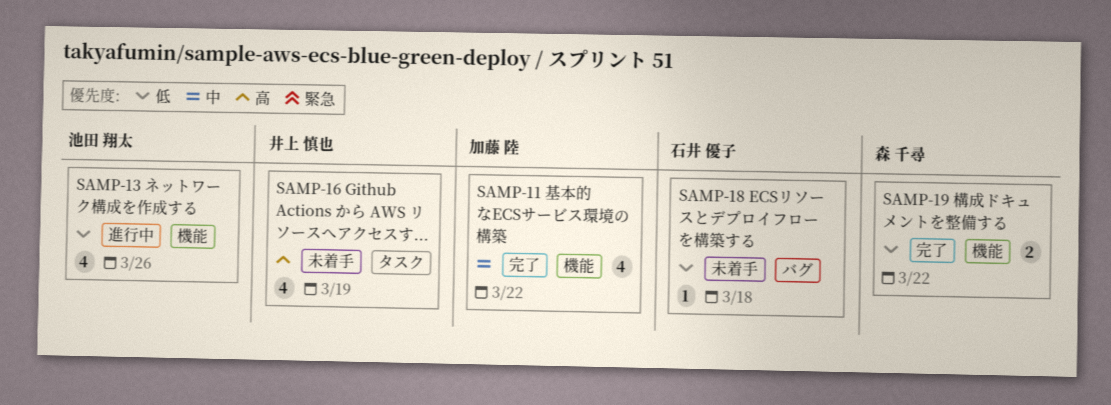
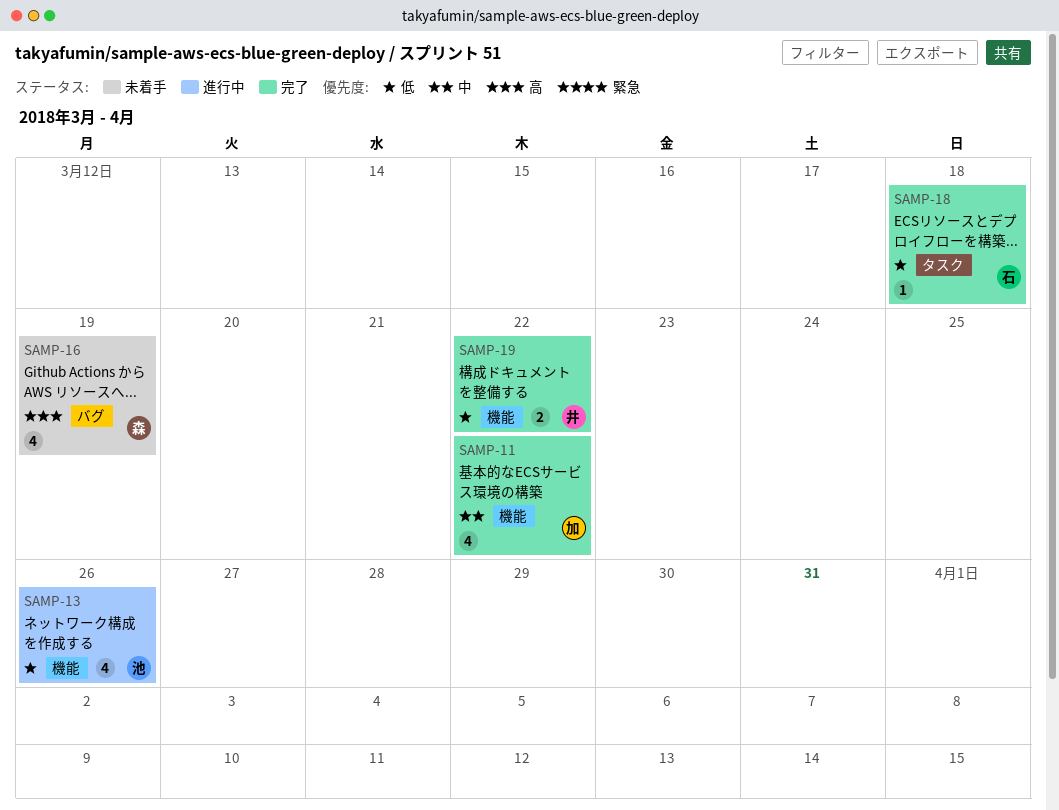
SAMP-16, owner: 井上 慎也 -> 森 千尋
SAMP-16, label: タスク -> バグ
SAMP-18, status: 未着手 -> 完了
SAMP-18, label: バグ -> タスク
SAMP-19, owner: 森 千尋 -> 井上 慎也

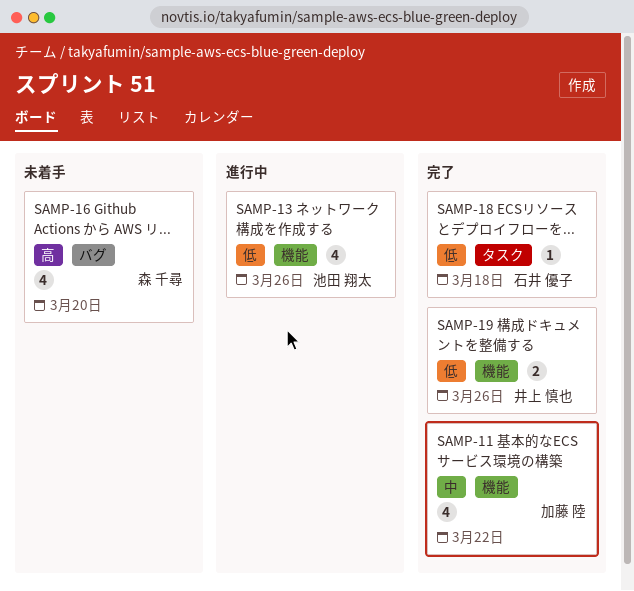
SAMP-16, due: Mar 19 -> Mar 20
SAMP-19, due: Mar 22 -> Mar 26

